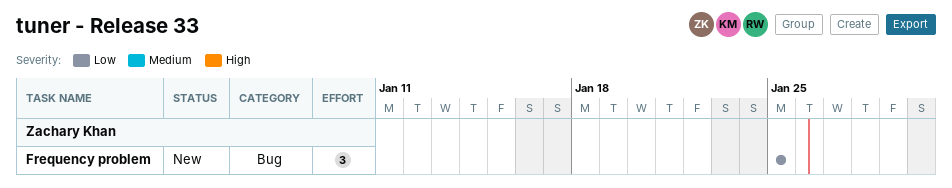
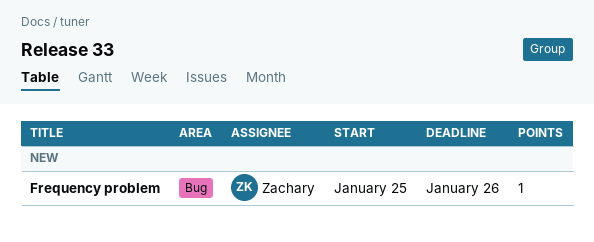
Frequency problem, estimate: 3 -> 1
Frequency problem, due: Jan 25 -> Jan 26

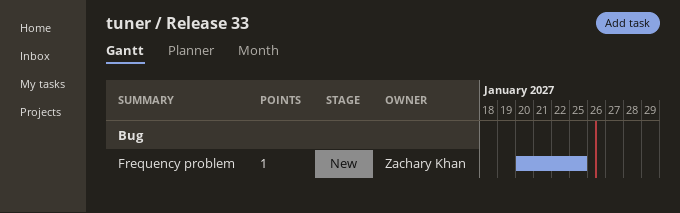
Frequency problem, start: Jan 25 -> Jan 20
Frequency problem, due: Jan 26 -> Jan 25

